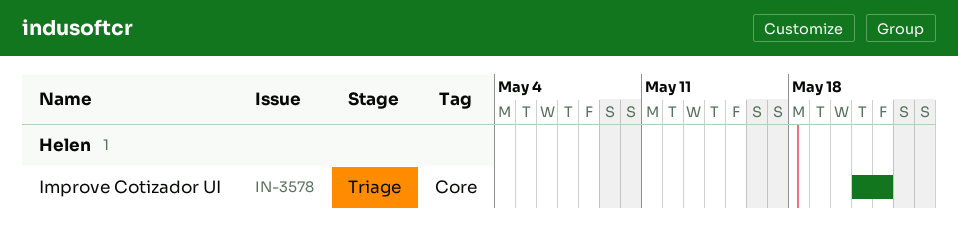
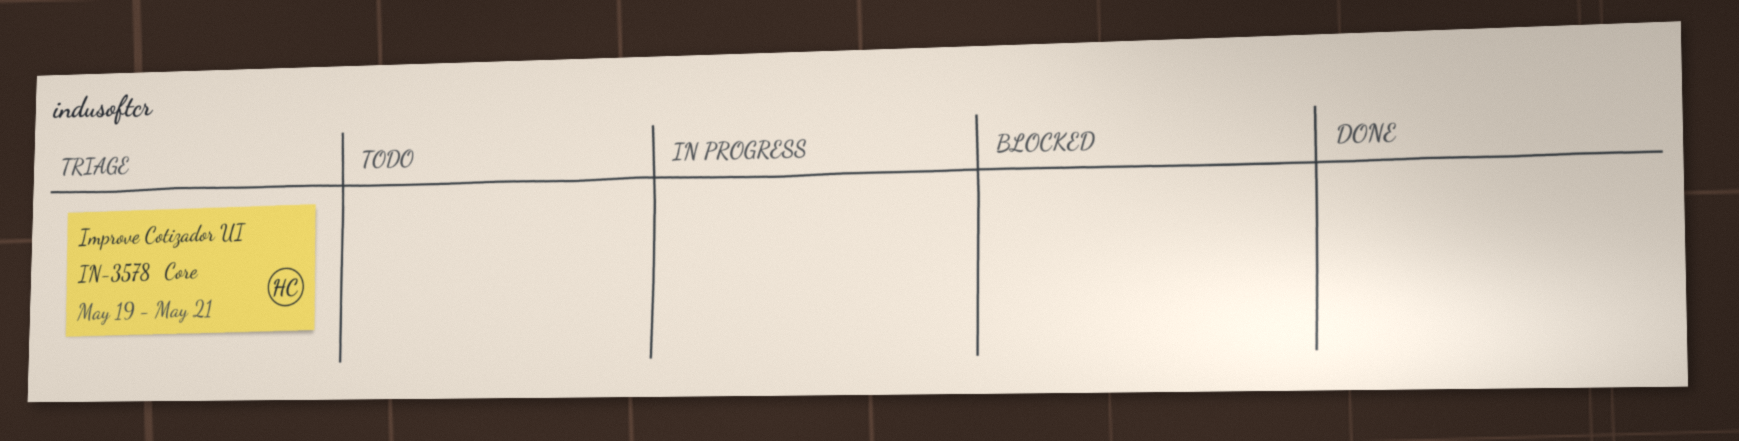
IN-3578, start: May 21 -> May 19
IN-3578, due: May 22 -> May 21

